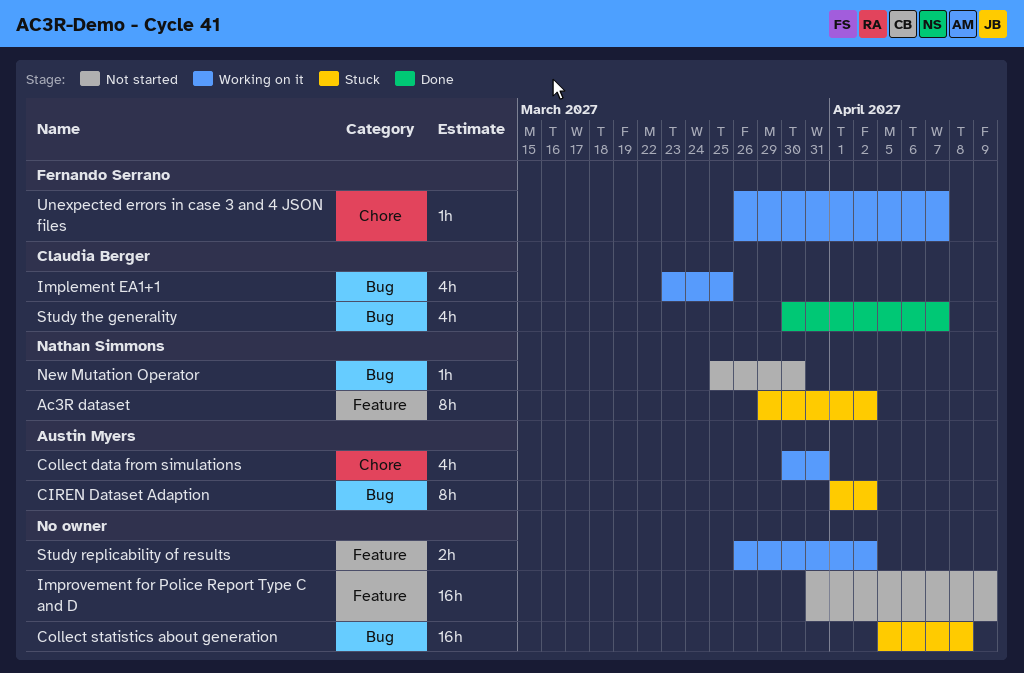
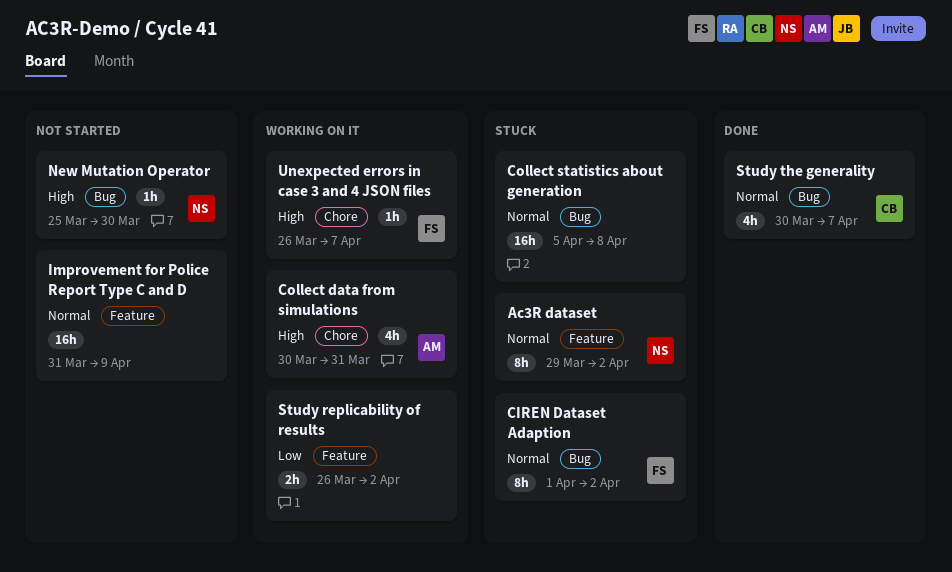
CIREN Dataset Adaption, owner: Austin Myers -> Fernando Serrano
Implement EA1+1: present -> none

